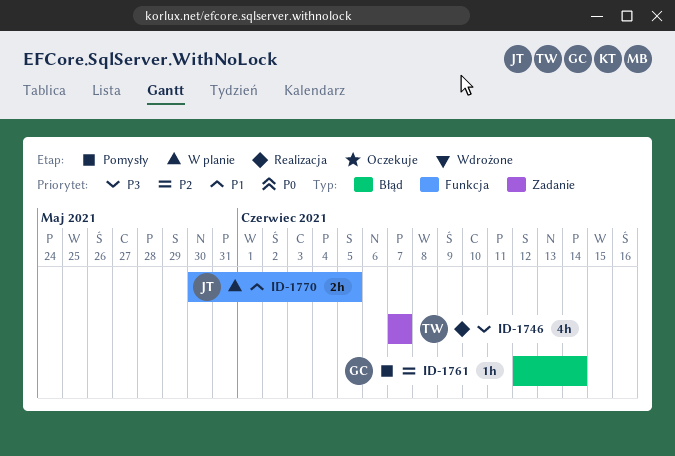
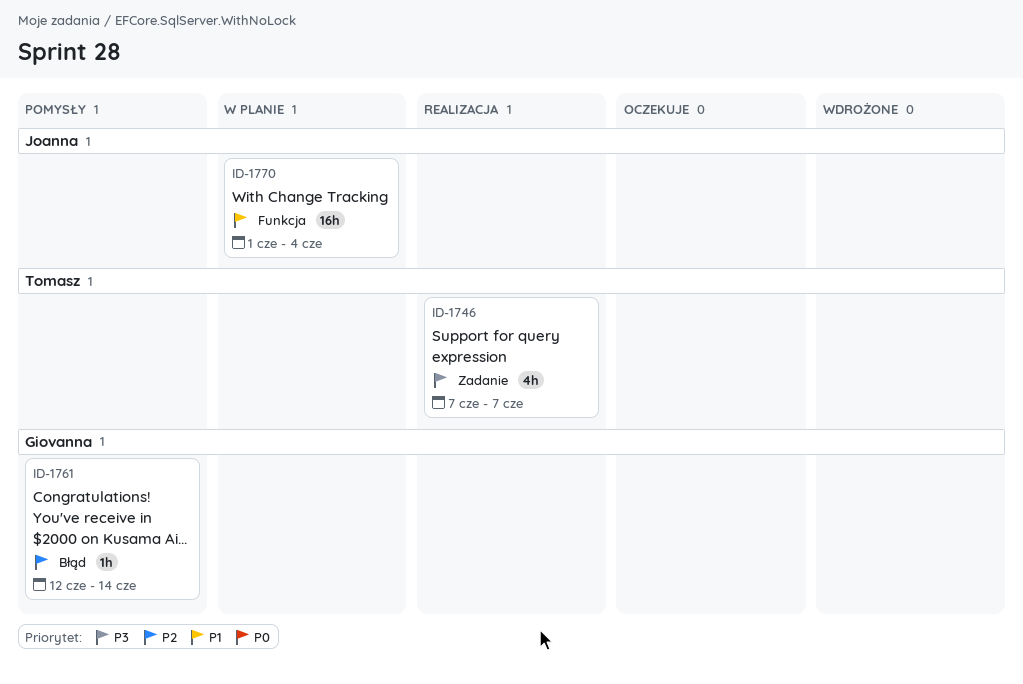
ID-1770, estimate: 2h -> 16h
ID-1770, start: May 30 -> Jun 1
ID-1770, due: Jun 5 -> Jun 4

